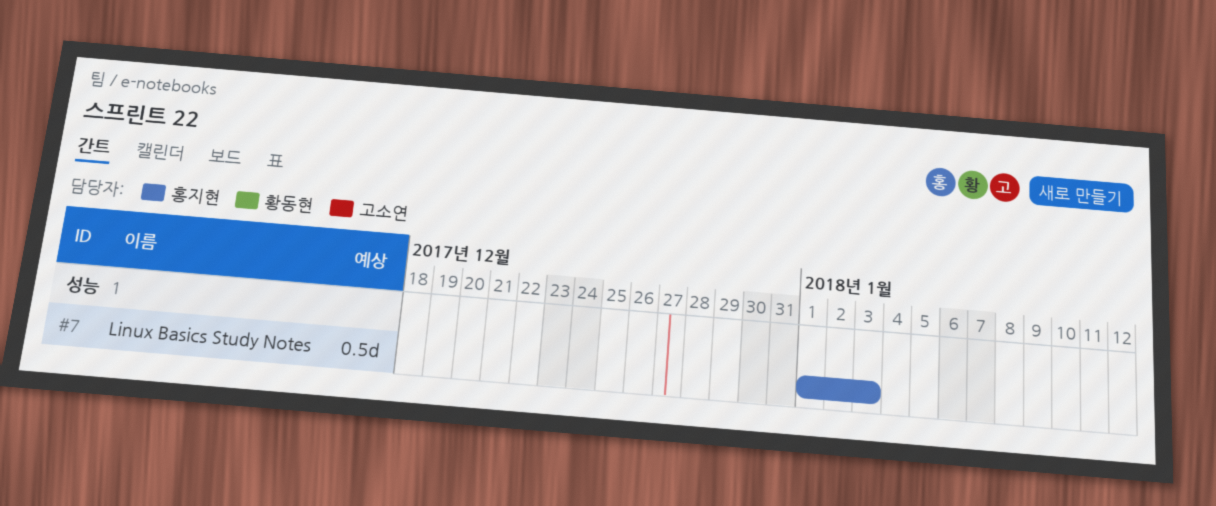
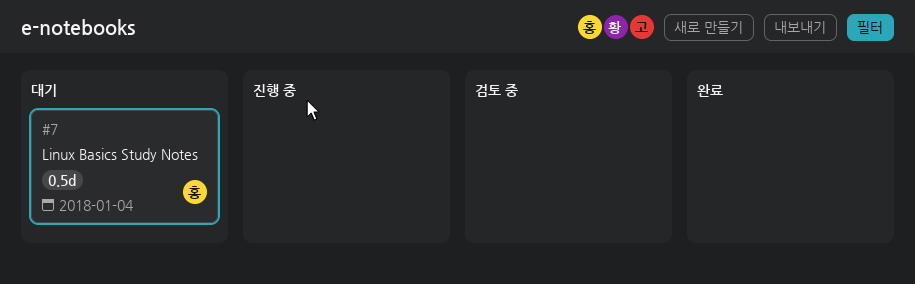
#7, due: Jan 3 -> Jan 4

